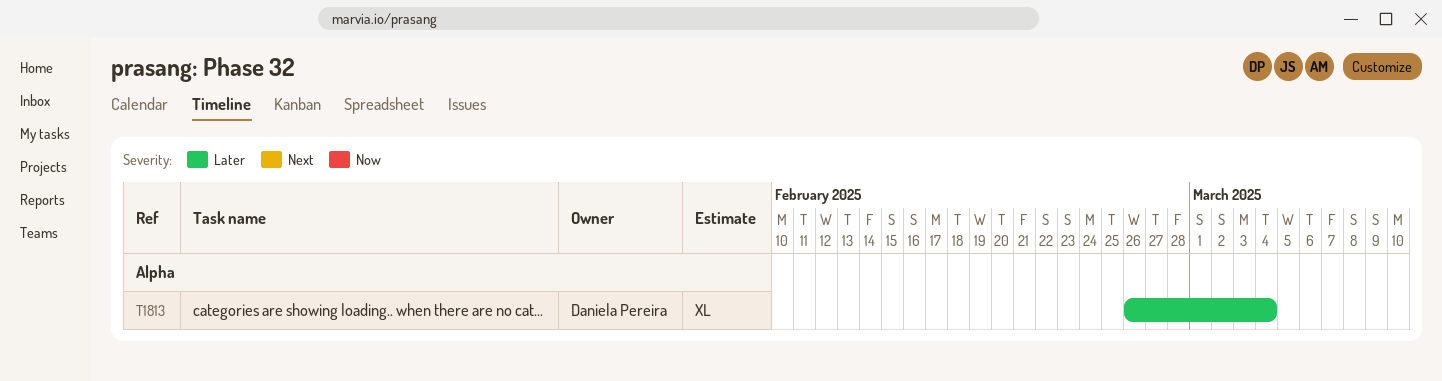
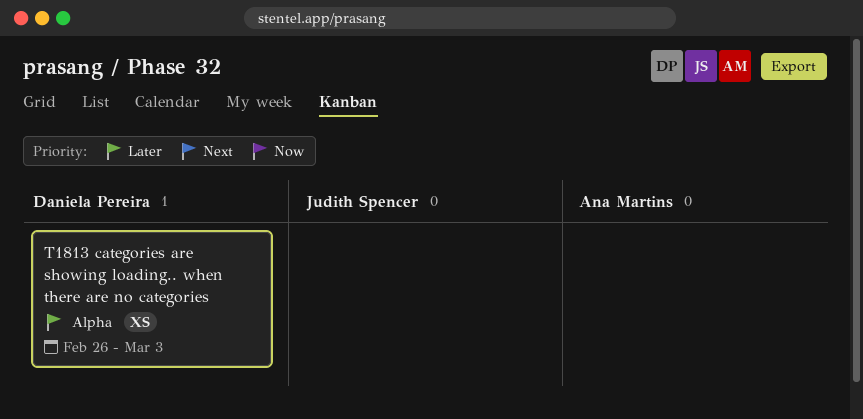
T1813, estimate: XL -> XS
T1813, due: Mar 4 -> Mar 3

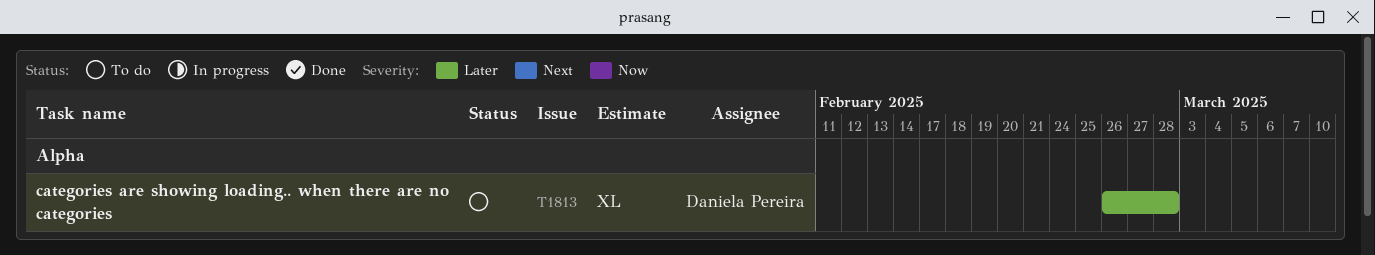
T1813, estimate: XS -> XL
T1813, due: Mar 3 -> Feb 28

